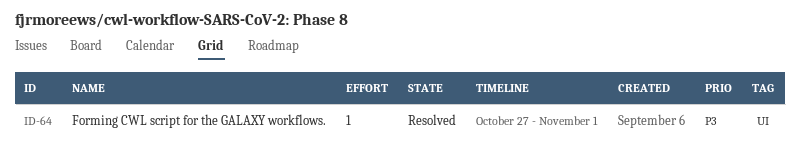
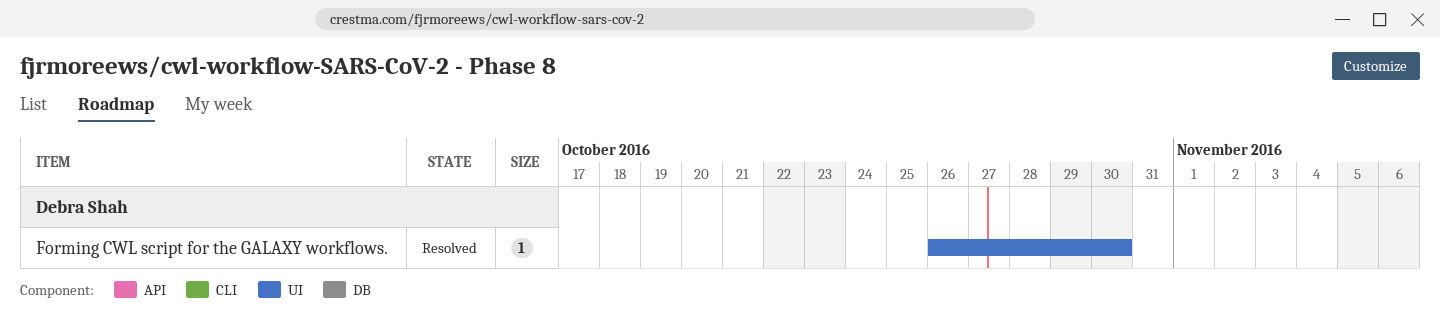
Forming CWL script for the GALAXY workflows., start: Oct 27 -> Oct 26
Forming CWL script for the GALAXY workflows., due: Nov 1 -> Oct 30

